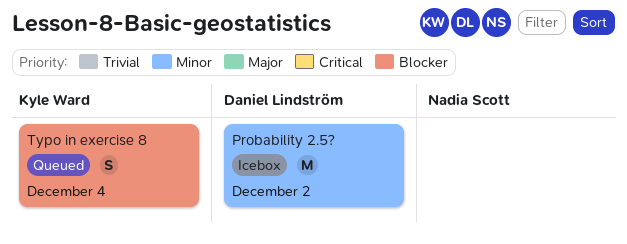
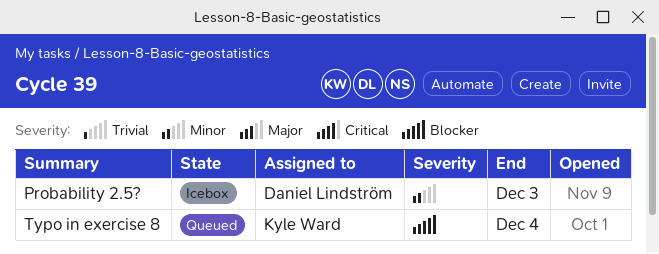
Probability 2.5?, due: Dec 2 -> Dec 3

